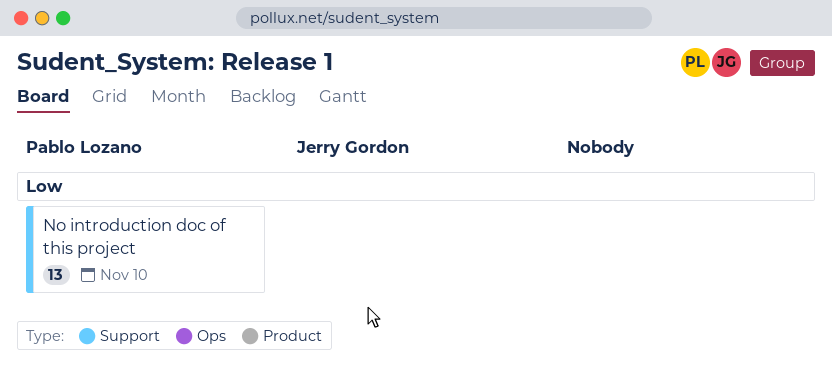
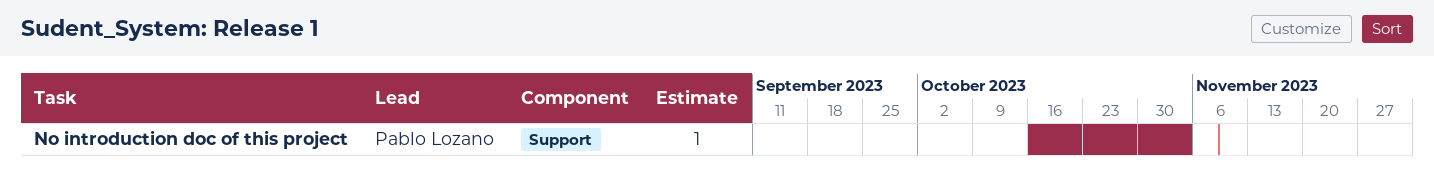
No introduction doc of this project, estimate: 13 -> 1
No introduction doc of this project, due: Nov 10 -> Nov 3

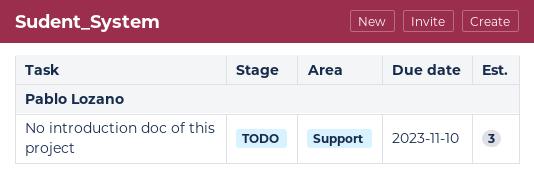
No introduction doc of this project, estimate: 1 -> 3
No introduction doc of this project, due: Nov 3 -> Nov 10

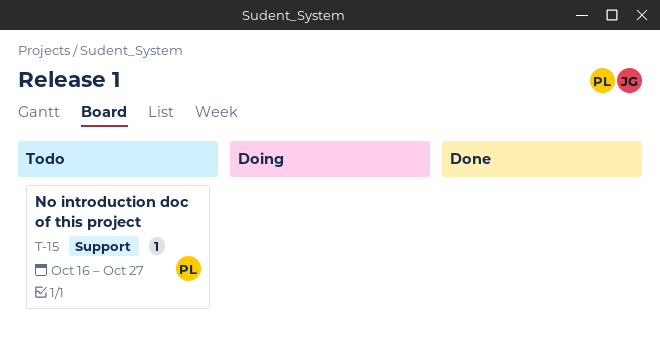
No introduction doc of this project, estimate: 3 -> 1
No introduction doc of this project, due: Nov 10 -> Oct 27

